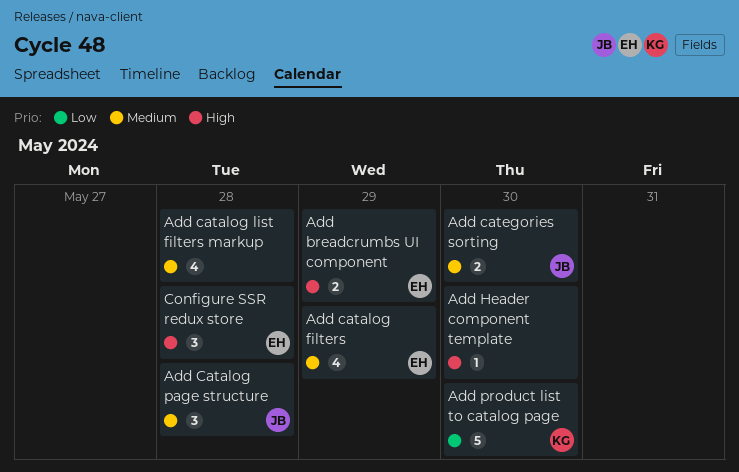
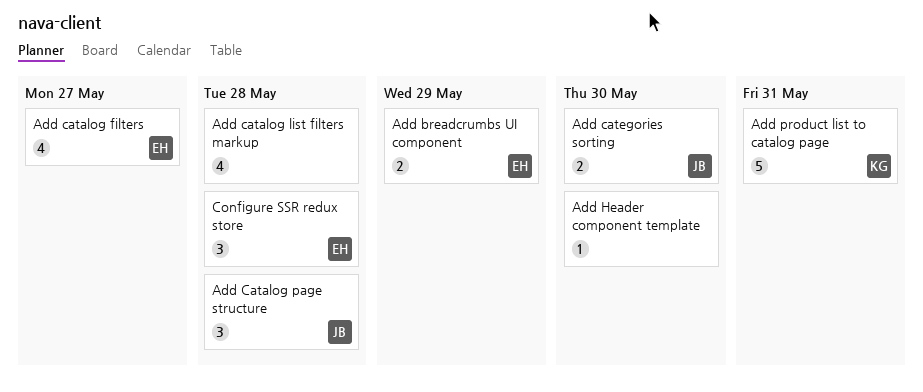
Add catalog filters, due: May 29 -> May 27
Add product list to catalog page, due: May 30 -> May 31

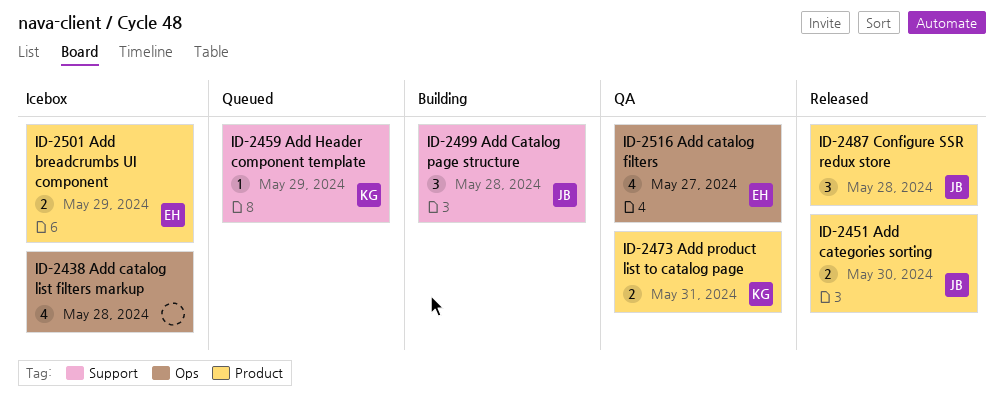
Add Header component template, owner: none -> KG
Add Header component template, due: May 30 -> May 29
Add product list to catalog page, estimate: 5 -> 2
Configure SSR redux store, owner: EH -> JB

